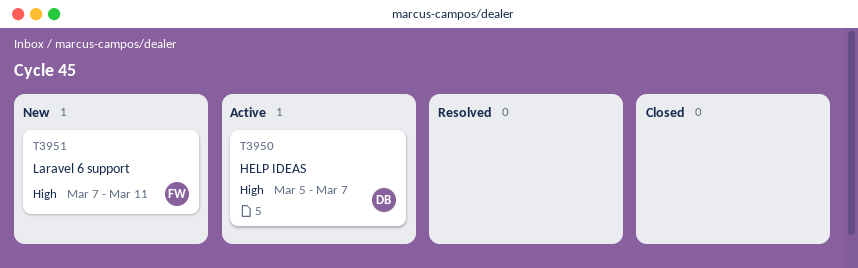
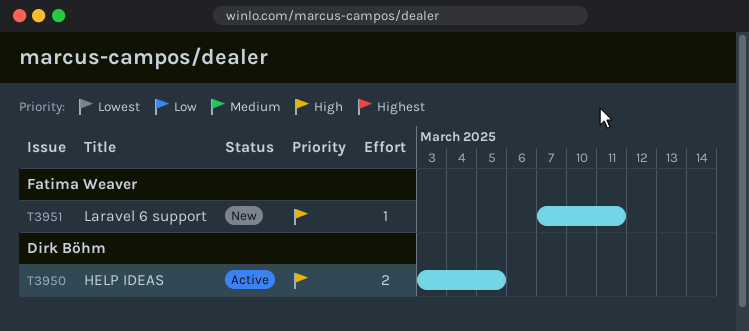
T3950, start: Mar 5 -> Mar 3
T3950, due: Mar 7 -> Mar 5

